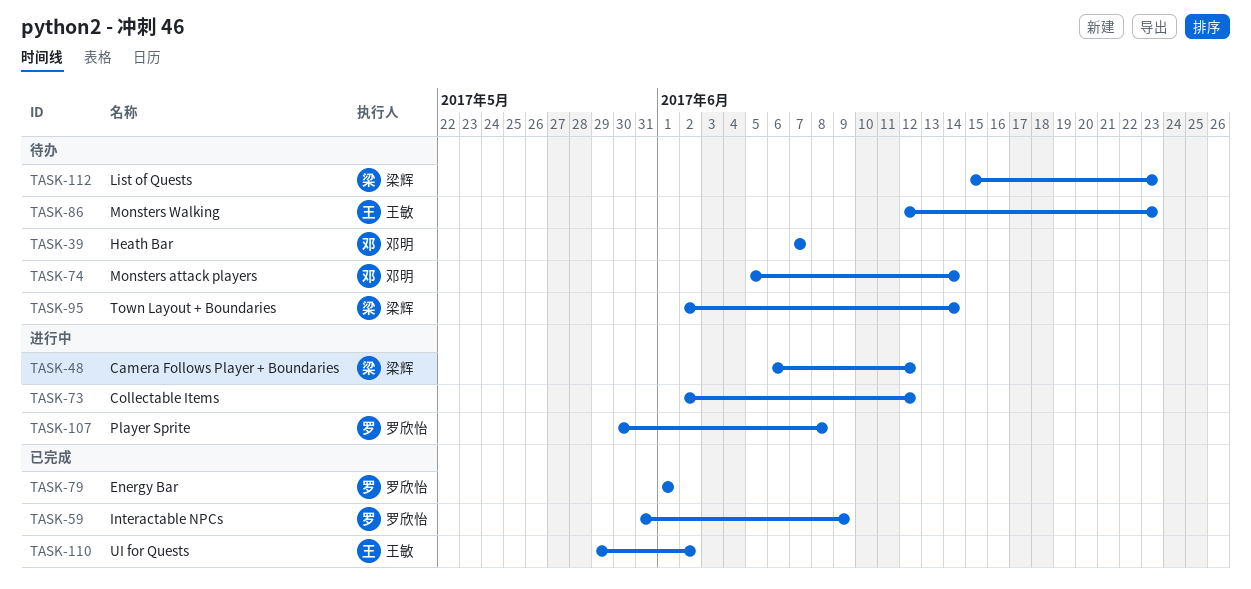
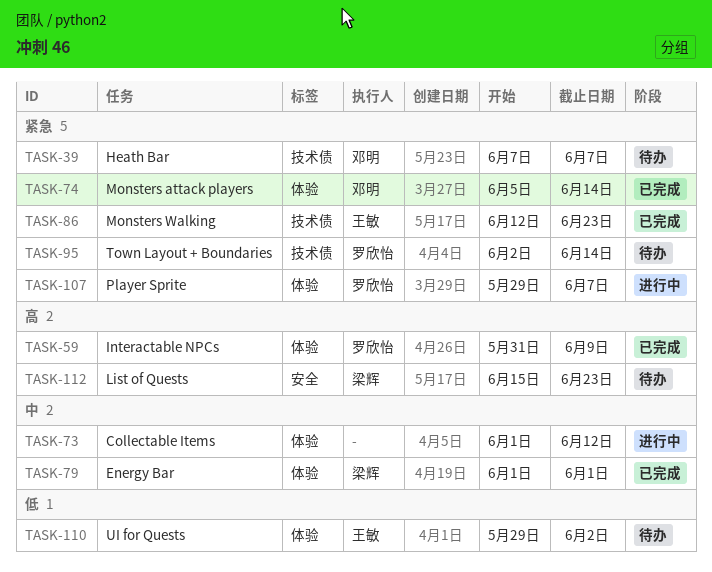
TASK-48: present -> none
TASK-73, start: Jun 2 -> Jun 1
TASK-74, status: 待办 -> 已完成
TASK-79, owner: 罗欣怡 -> 梁辉
TASK-86, status: 待办 -> 已完成
TASK-95, owner: 梁辉 -> 罗欣怡
TASK-107, start: May 30 -> May 29
TASK-107, due: Jun 8 -> Jun 7
TASK-110, status: 已完成 -> 待办

